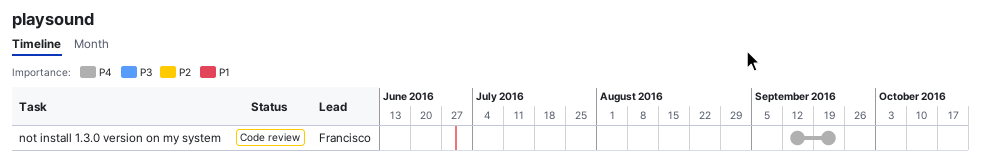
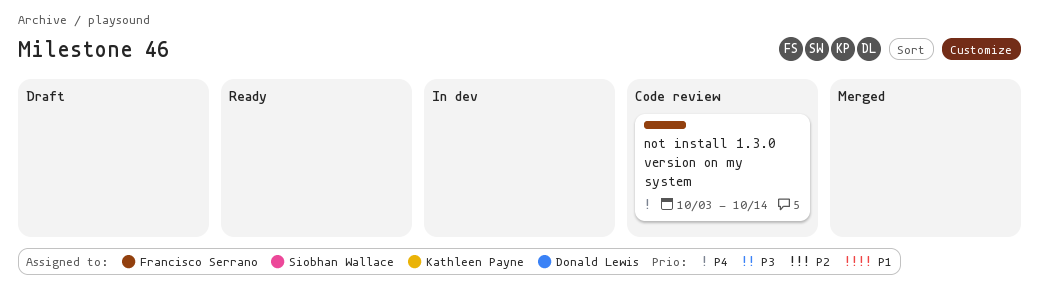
not install 1.3.0 version on my system, start: Sep 12 -> Oct 3
not install 1.3.0 version on my system, due: Sep 23 -> Oct 14

